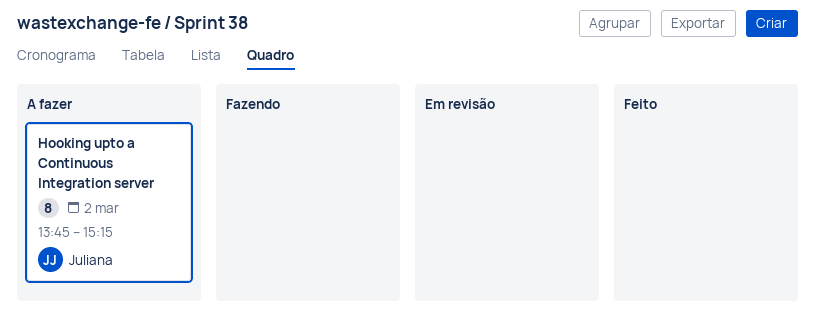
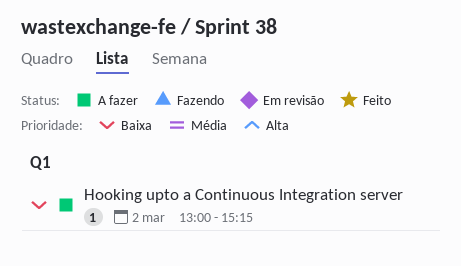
Hooking upto a Continuous Integration server, estimate: 8 -> 1
Hooking upto a Continuous Integration server, begins: 13:45 -> 13:00

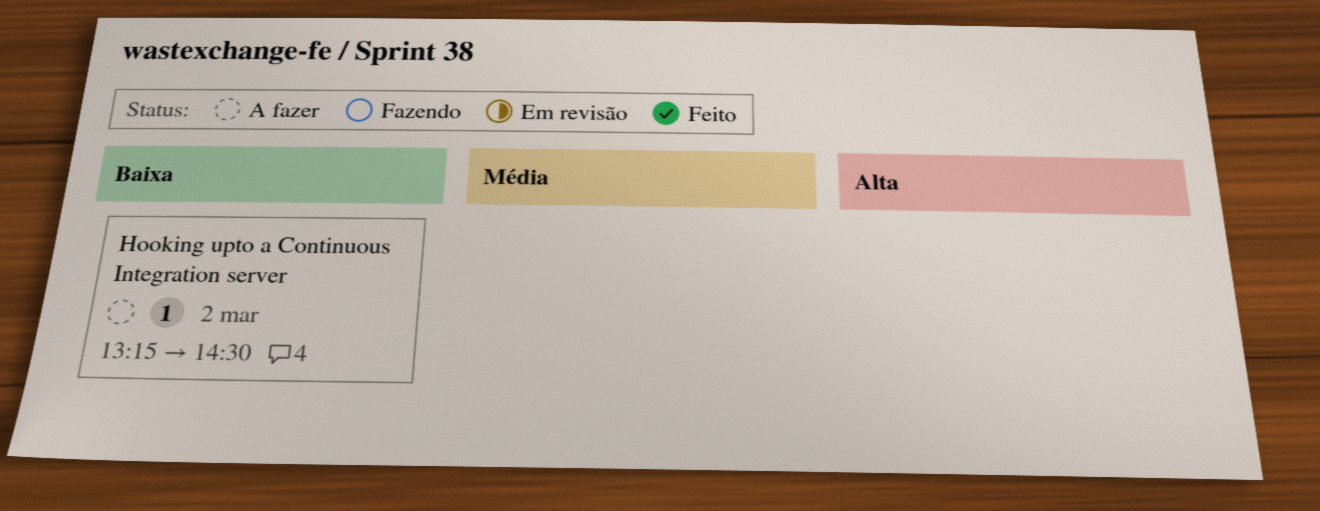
Hooking upto a Continuous Integration server, begins: 13:00 -> 13:15
Hooking upto a Continuous Integration server, ends: 15:15 -> 14:30

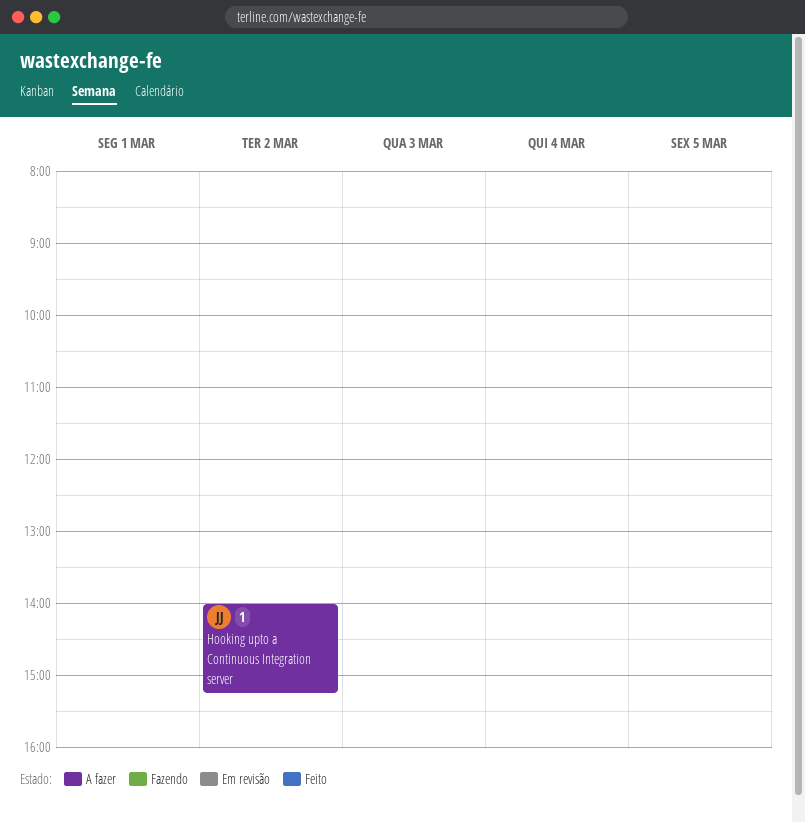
Hooking upto a Continuous Integration server, begins: 13:15 -> 14:00
Hooking upto a Continuous Integration server, ends: 14:30 -> 15:15

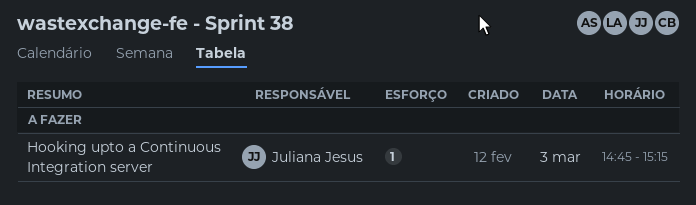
Hooking upto a Continuous Integration server, day: Mar 2 -> Mar 3
Hooking upto a Continuous Integration server, begins: 14:00 -> 14:45

